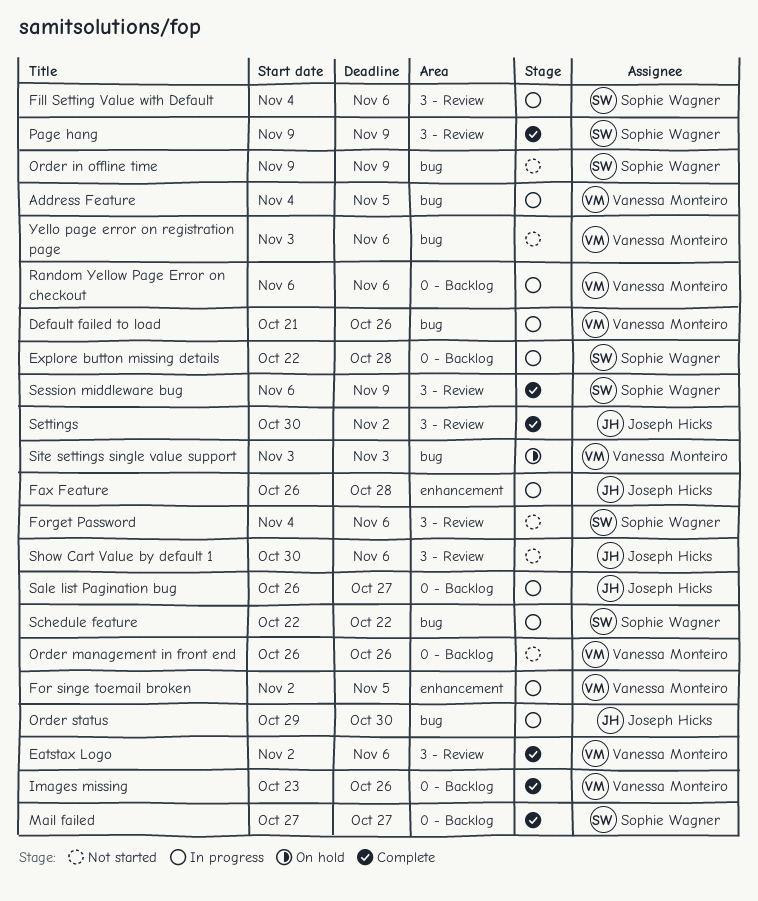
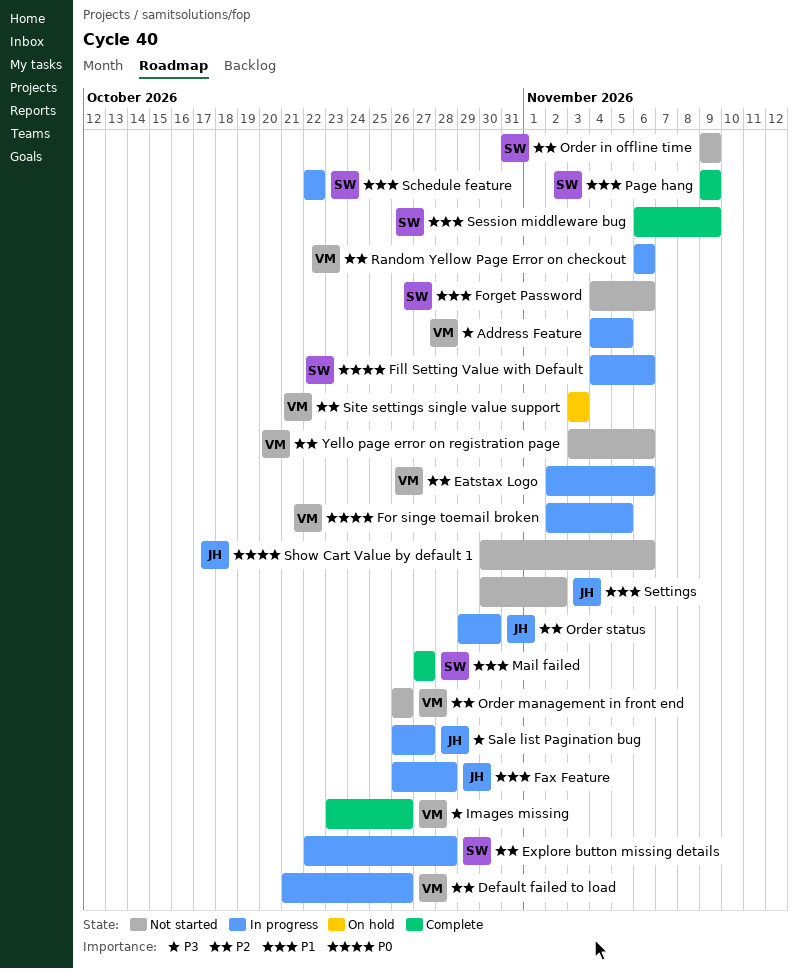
Eatstax Logo, status: Complete -> In progress
Settings, status: Complete -> Not started

